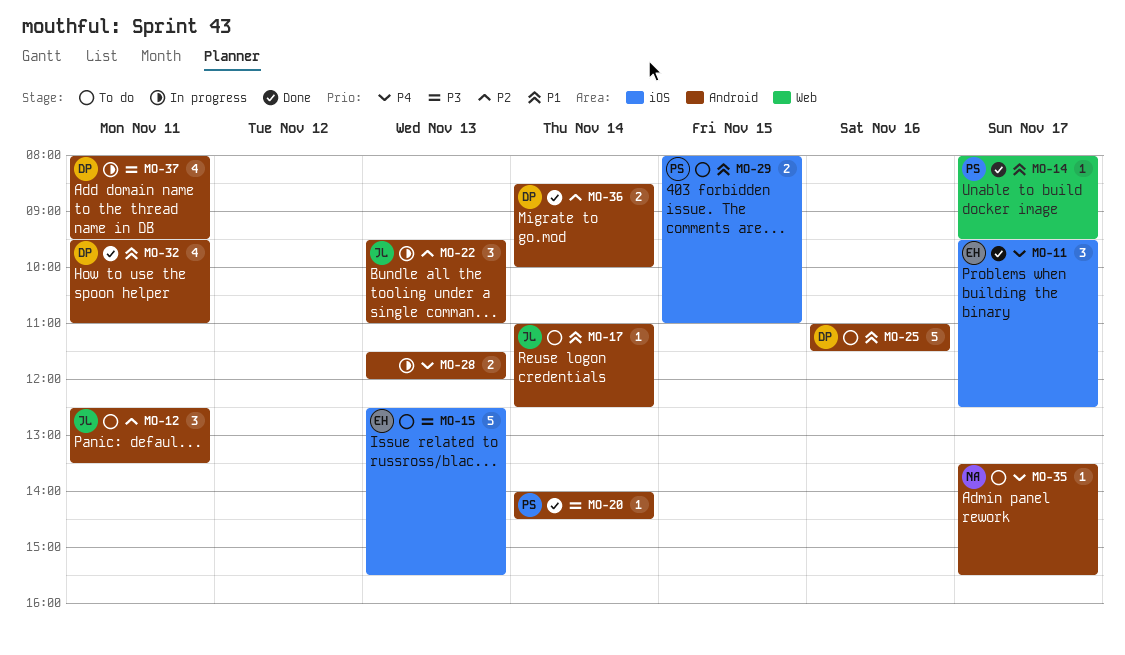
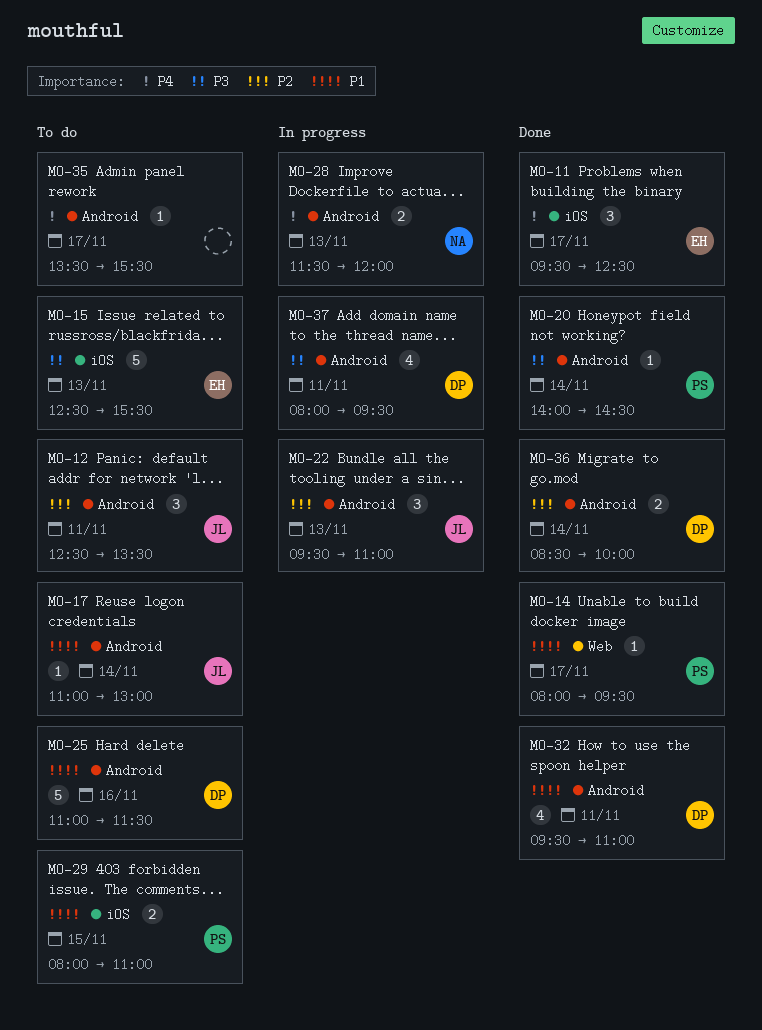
MO-17, ends: 12:30 -> 13:00
MO-28, owner: none -> NA
MO-35, owner: NA -> none

